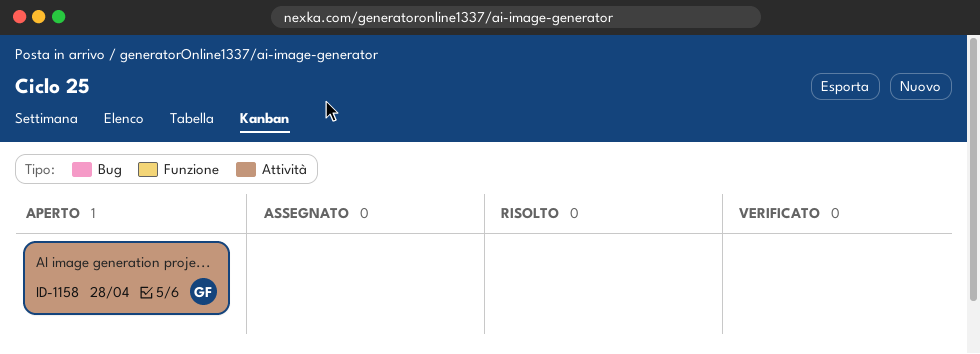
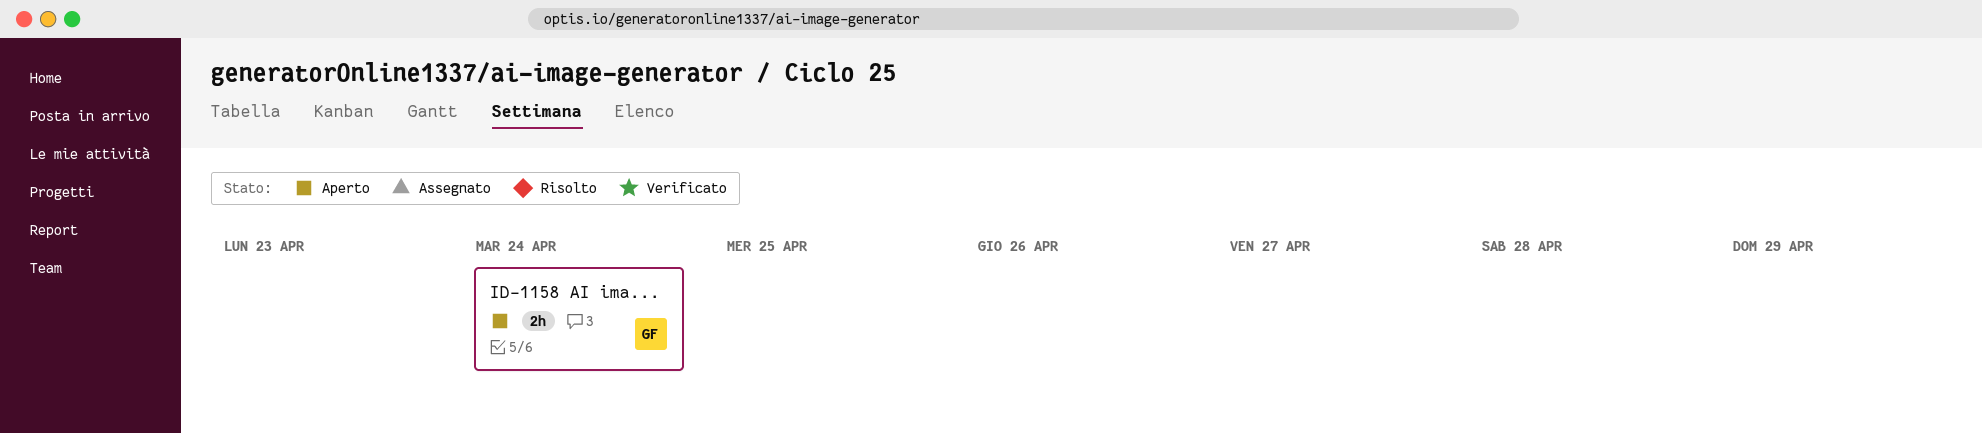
ID-1158, due: Apr 28 -> Apr 24

